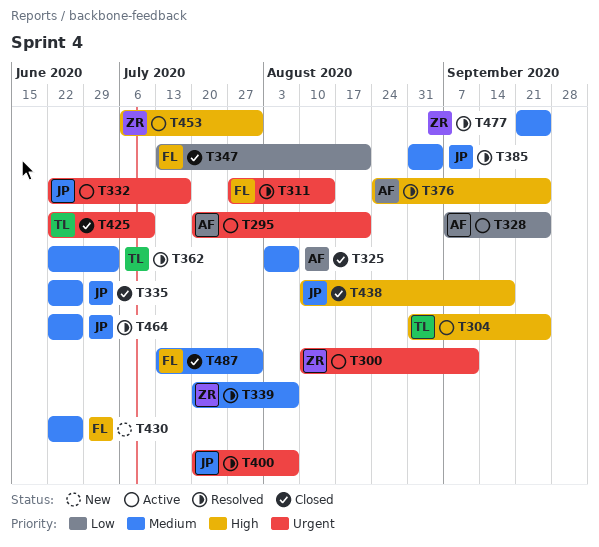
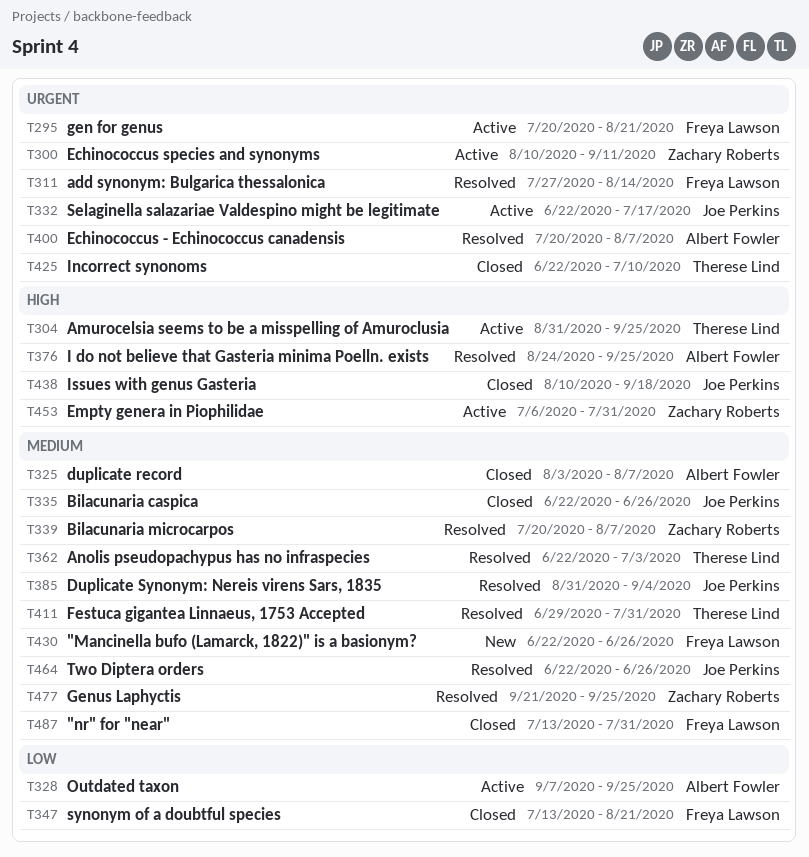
T295, owner: Albert Fowler -> Freya Lawson
T400, owner: Joe Perkins -> Albert Fowler
T411: none -> present

